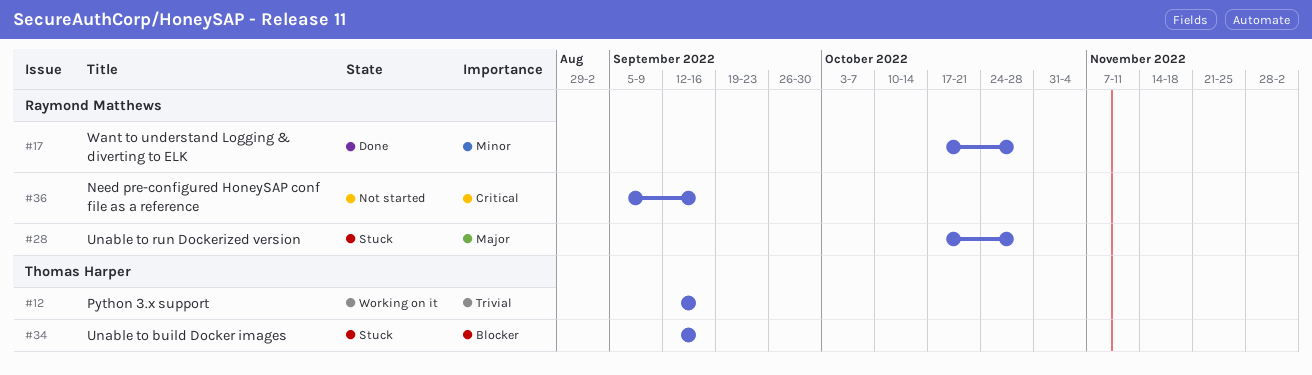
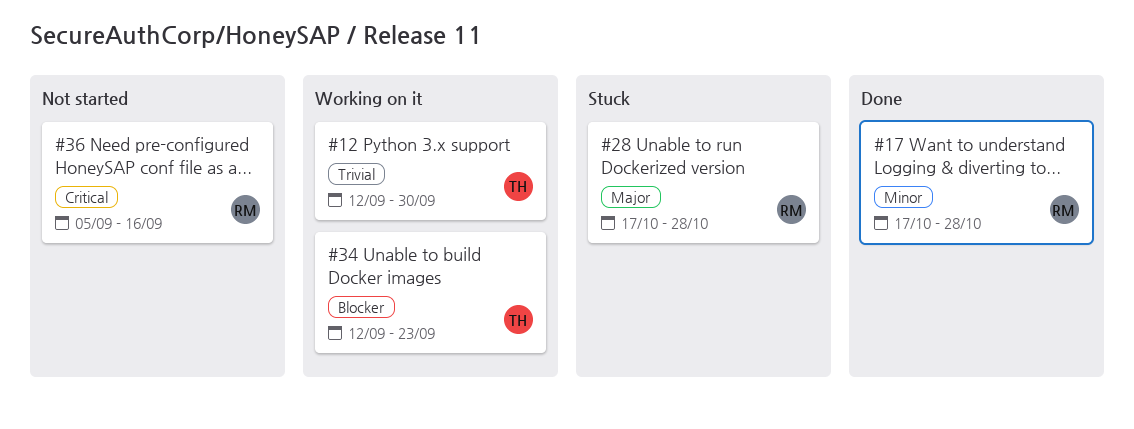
#12, due: Sep 16 -> Sep 30
#34, status: Stuck -> Working on it
#34, due: Sep 16 -> Sep 23

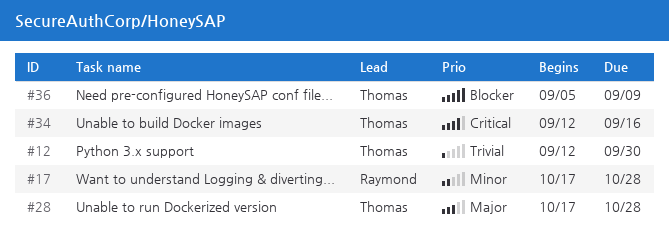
#28, owner: Raymond -> Thomas
#34, priority: Blocker -> Critical
#34, due: Sep 23 -> Sep 16
#36, owner: Raymond -> Thomas
#36, priority: Critical -> Blocker
#36, due: Sep 16 -> Sep 9

